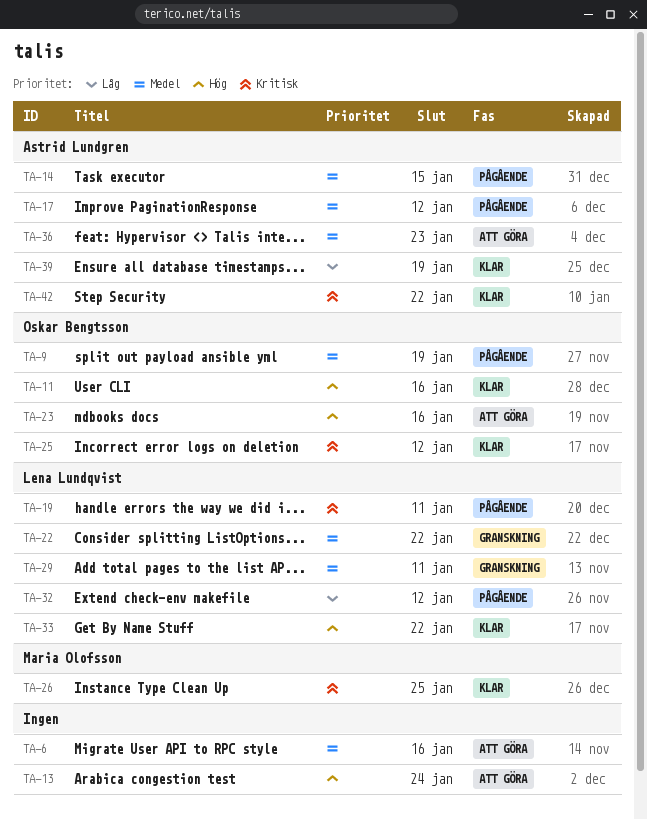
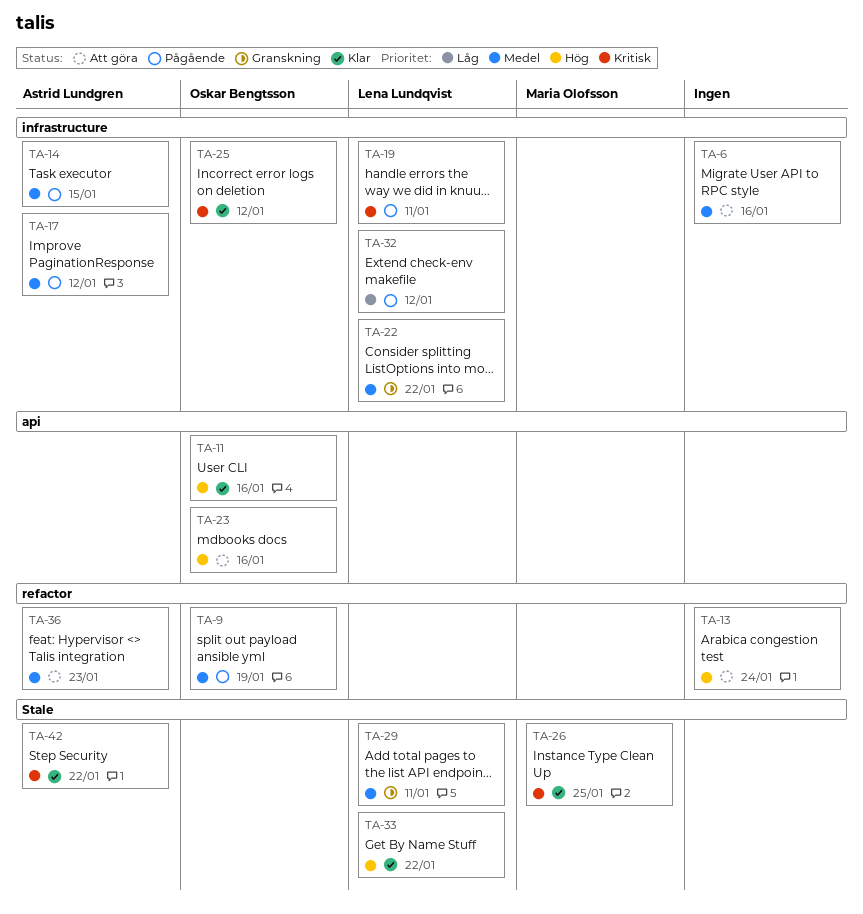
TA-39: present -> none

